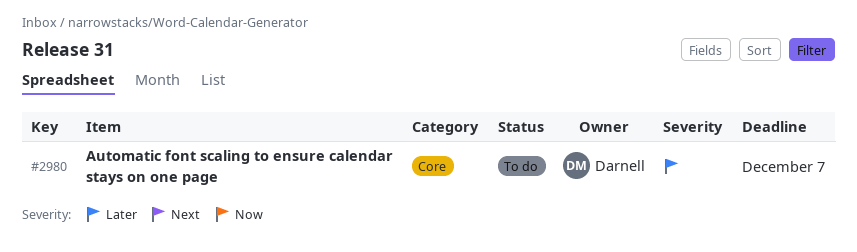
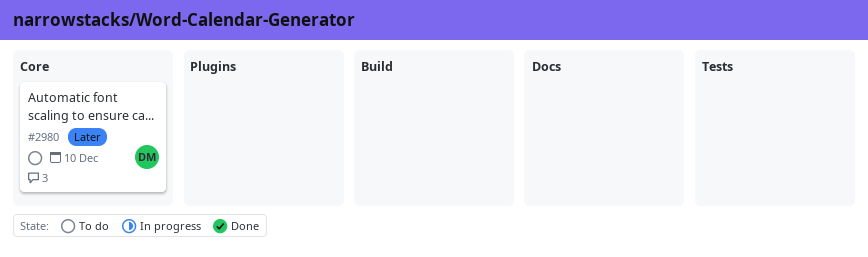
#2980, due: Dec 7 -> Dec 10

